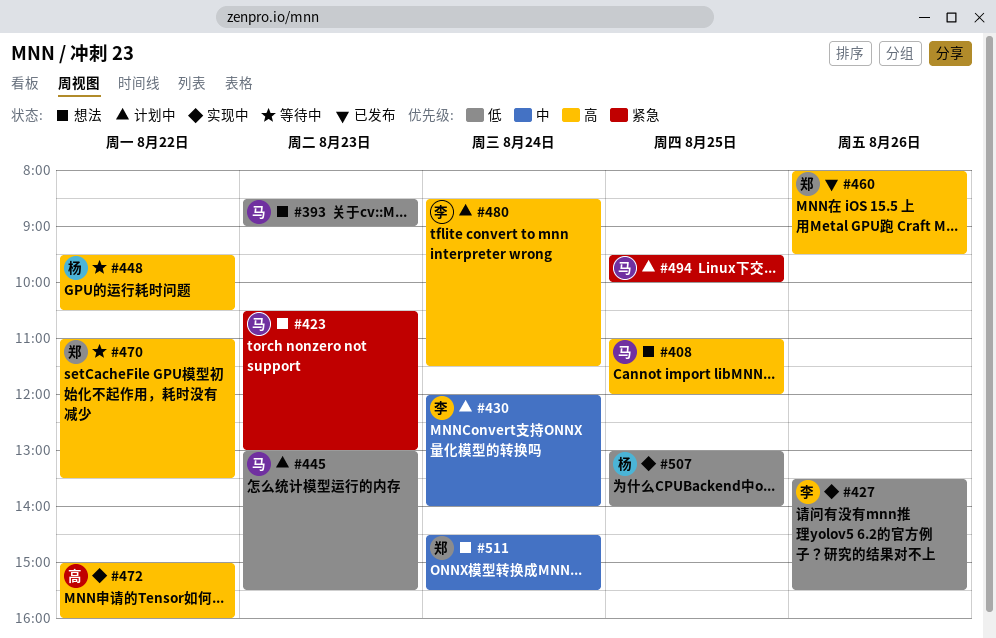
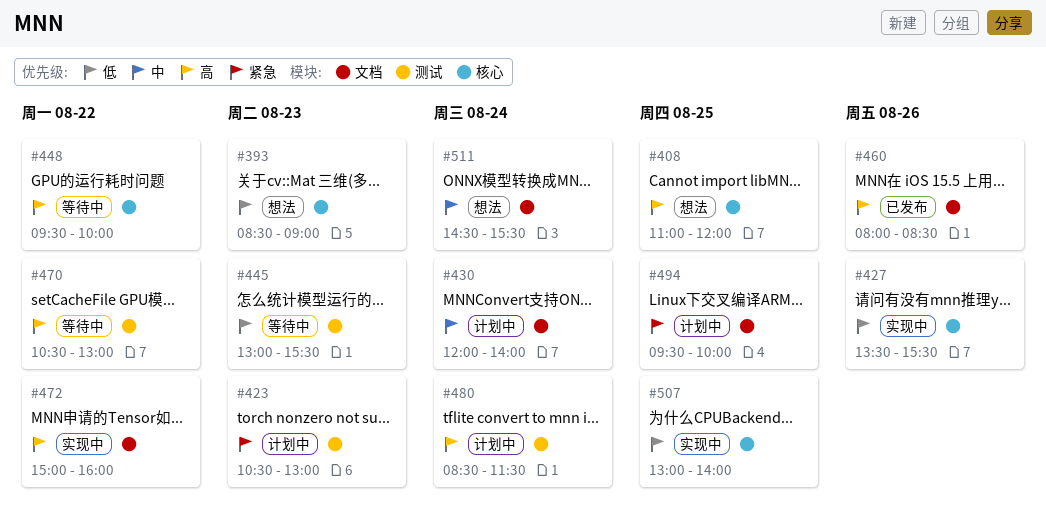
#423, status: 想法 -> 计划中
#445, status: 计划中 -> 等待中
#448, ends: 10:30 -> 10:00
#460, ends: 09:30 -> 08:30
#470, begins: 11:00 -> 10:30
#470, ends: 13:30 -> 13:00

